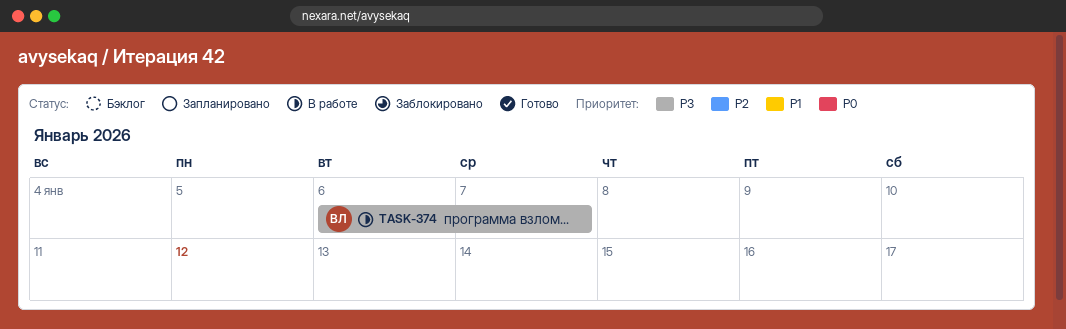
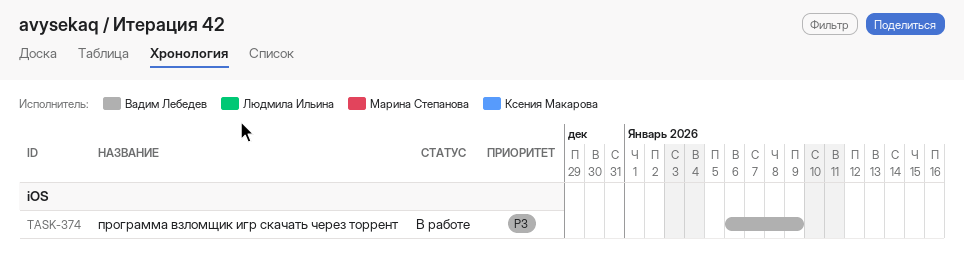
TASK-374, due: Jan 7 -> Jan 9

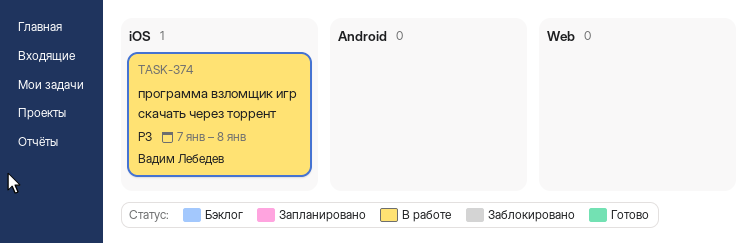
TASK-374, start: Jan 6 -> Jan 7
TASK-374, due: Jan 9 -> Jan 8

